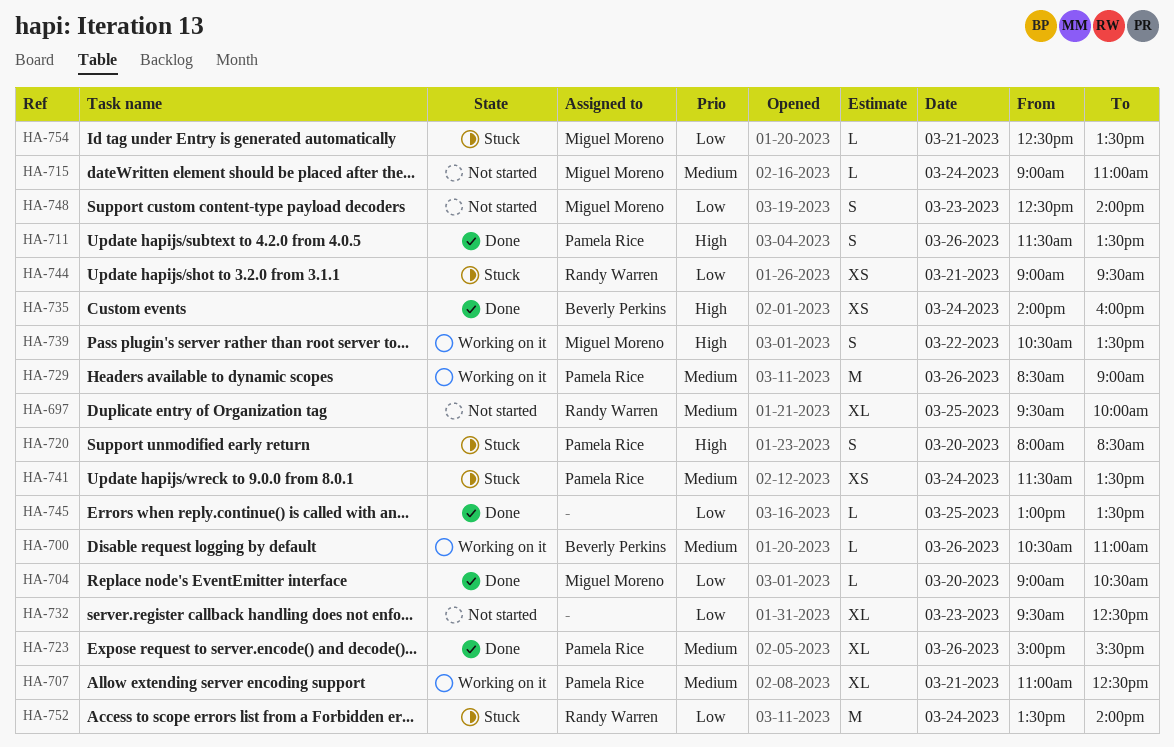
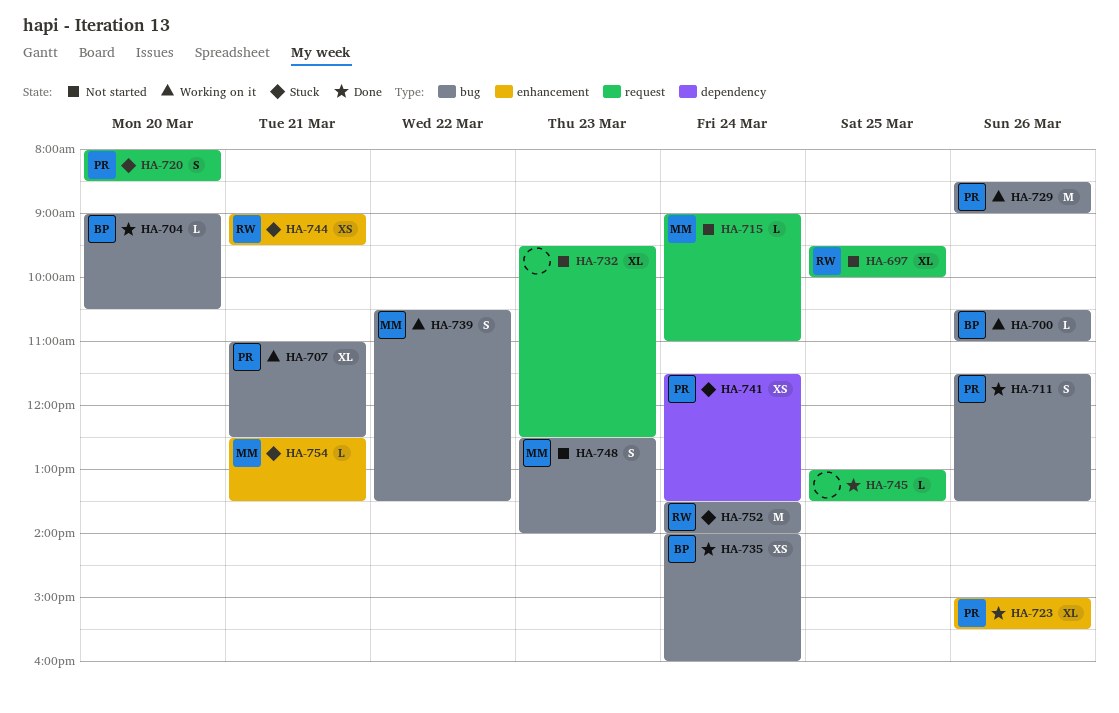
HA-704, owner: Miguel Moreno -> Beverly Perkins

